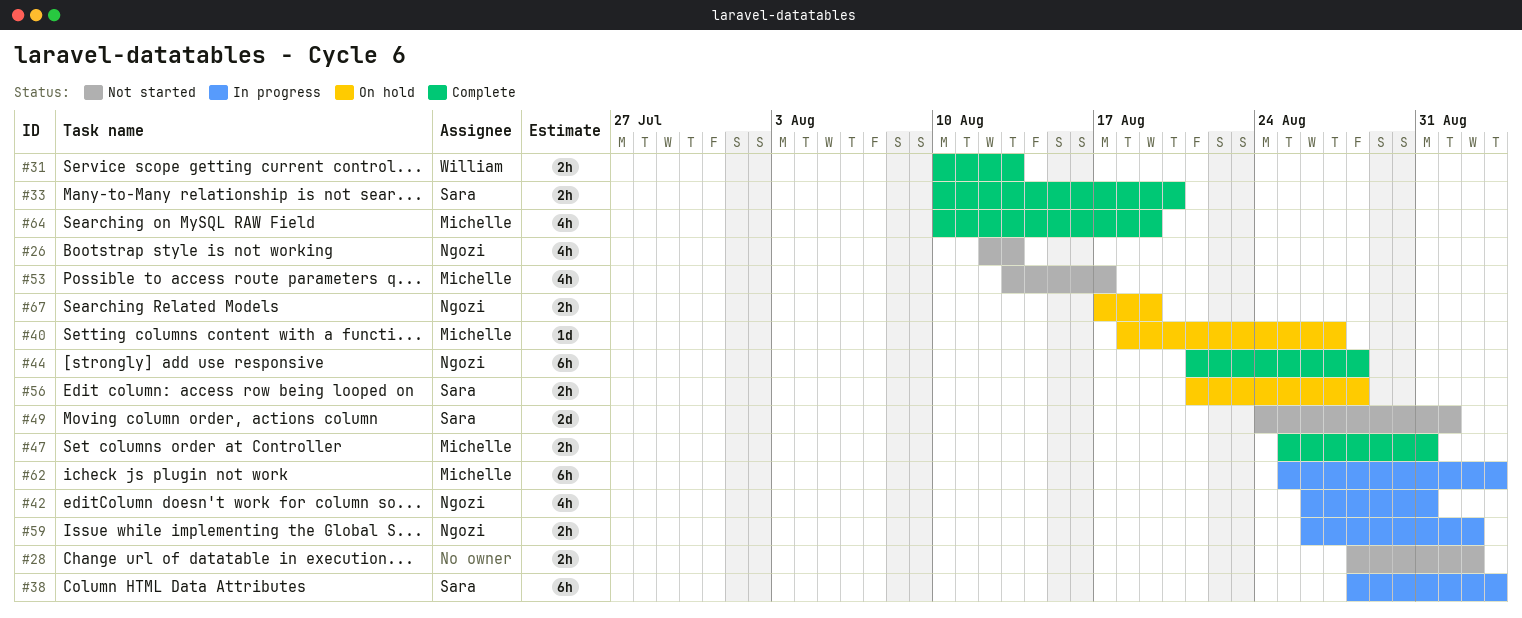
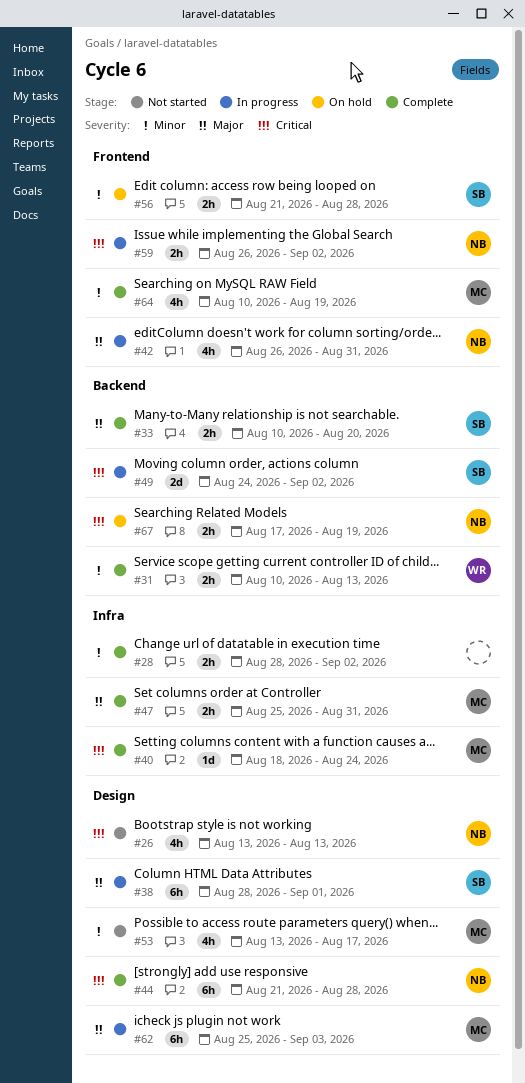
#26, start: Aug 12 -> Aug 13
#28, status: Not started -> Complete
#38, due: Sep 3 -> Sep 1
#40, status: On hold -> Complete
#40, due: Aug 27 -> Aug 24
#49, status: Not started -> In progress
#49, due: Sep 1 -> Sep 2

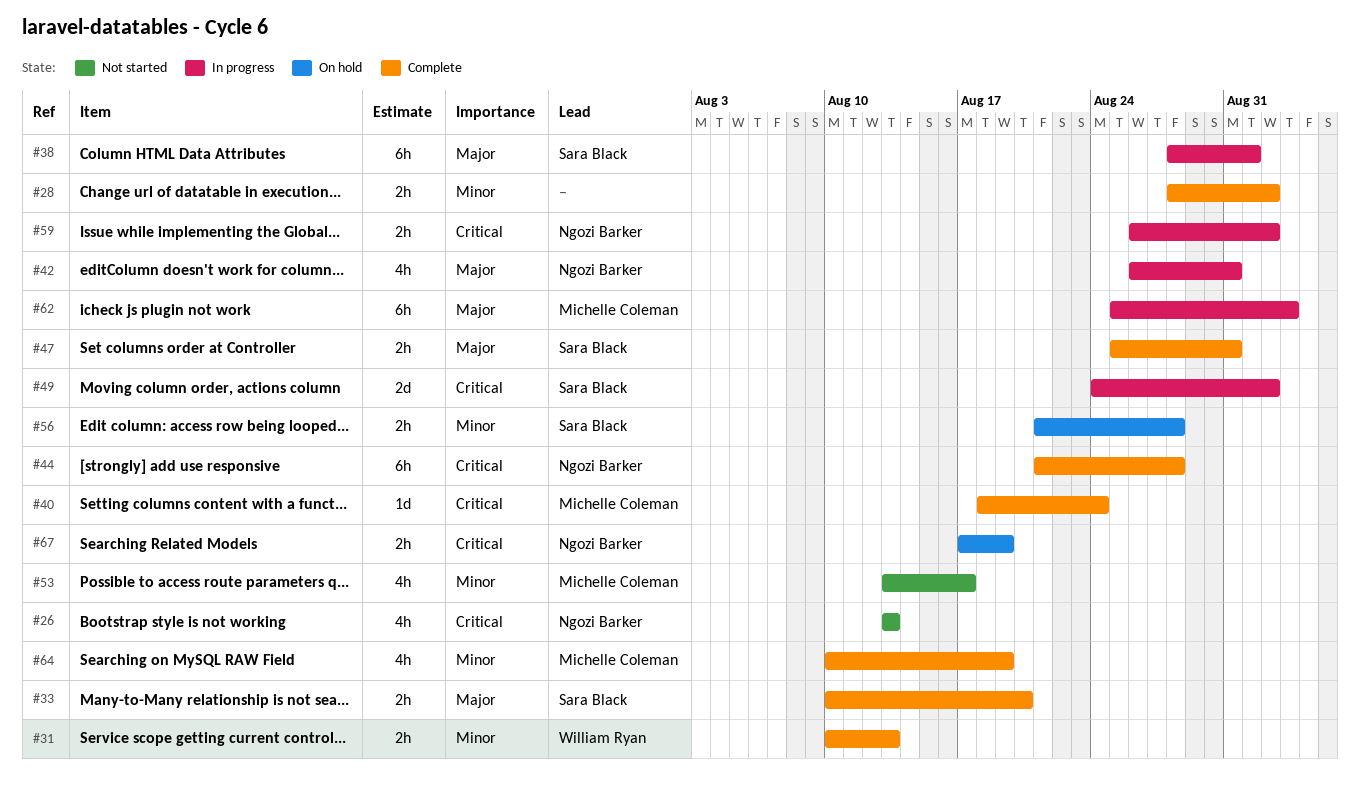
#47, owner: Michelle Coleman -> Sara Black

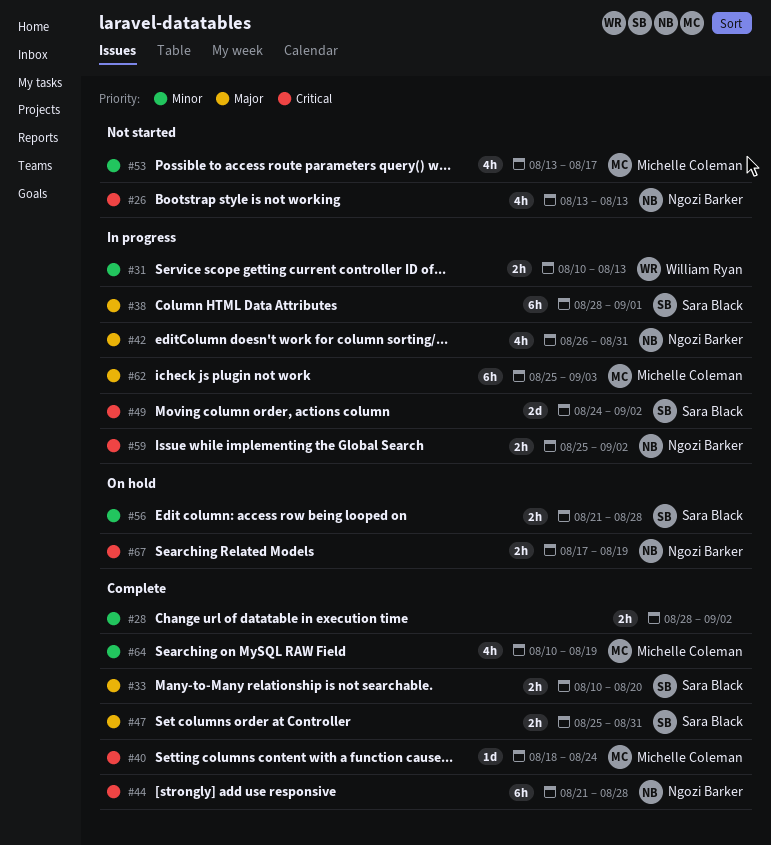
#31, status: Complete -> In progress
#59, start: Aug 26 -> Aug 25

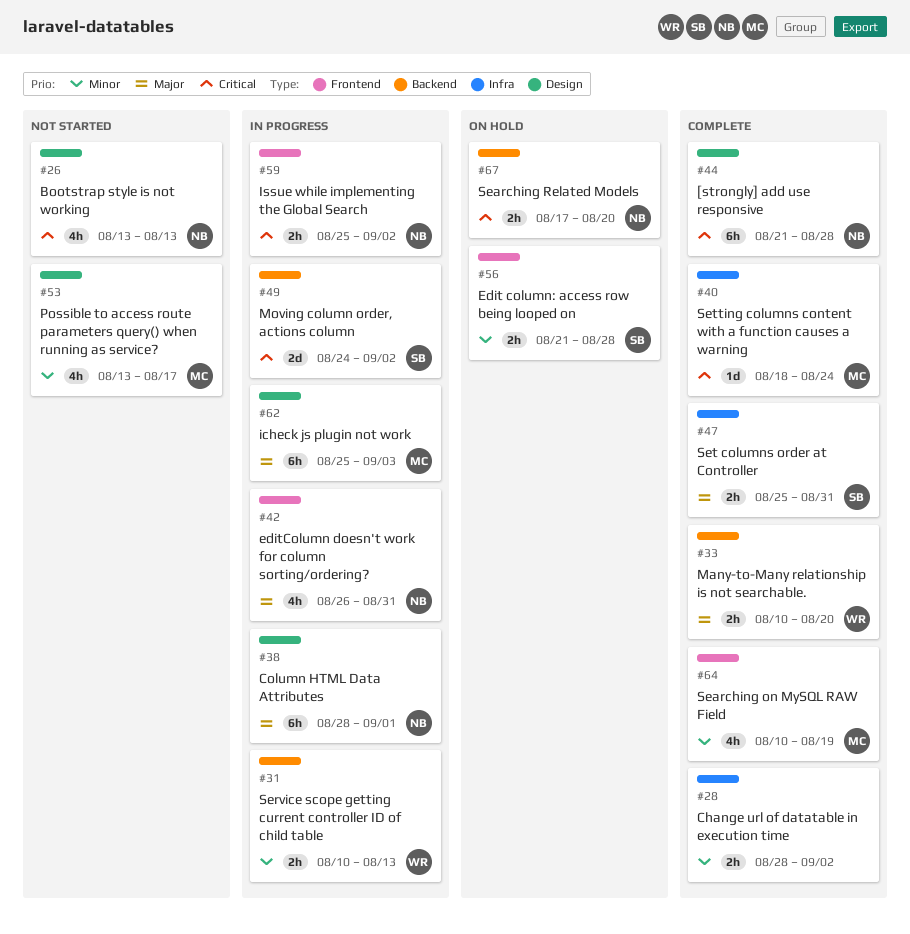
#33, owner: Sara Black -> William Ryan
#38, owner: Sara Black -> Ngozi Barker
#67, due: Aug 19 -> Aug 20

